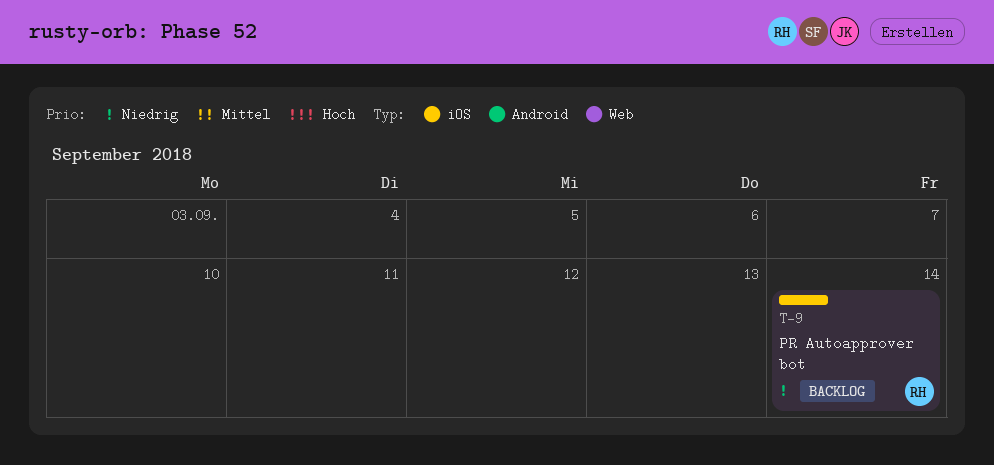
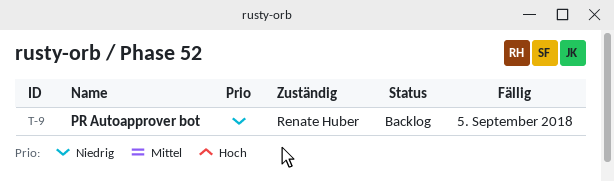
T-9, due: Sep 14 -> Sep 5

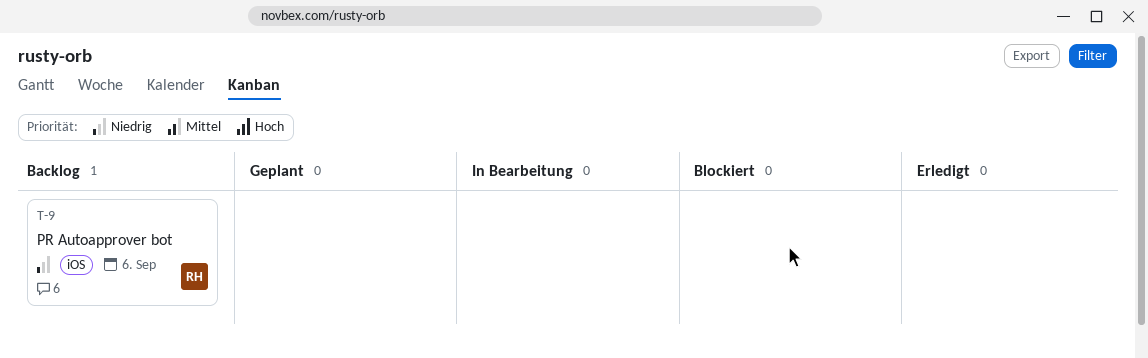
T-9, due: Sep 5 -> Sep 6

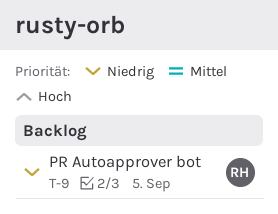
T-9, due: Sep 6 -> Sep 5

